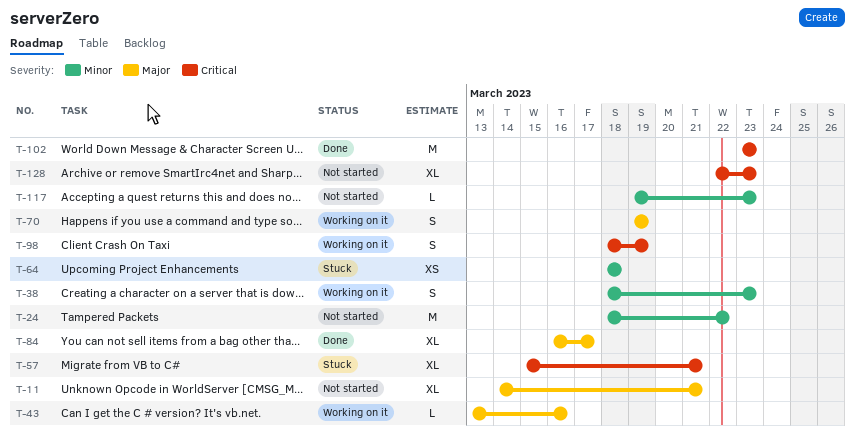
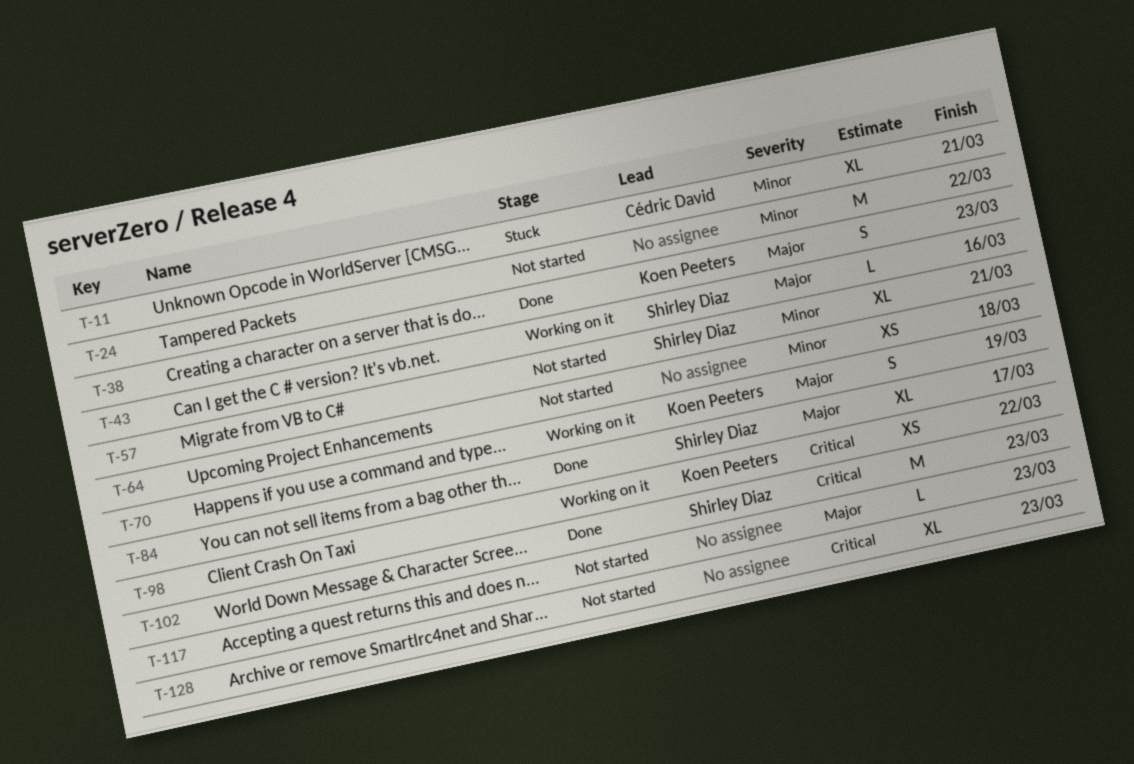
T-11, status: Not started -> Stuck
T-11, priority: Major -> Minor
T-38, status: Working on it -> Done
T-38, priority: Minor -> Major
T-57, status: Stuck -> Not started
T-57, priority: Critical -> Minor
T-64, status: Stuck -> Not started
T-98, estimate: S -> XS
T-98, due: Mar 19 -> Mar 22
T-117, priority: Minor -> Major

